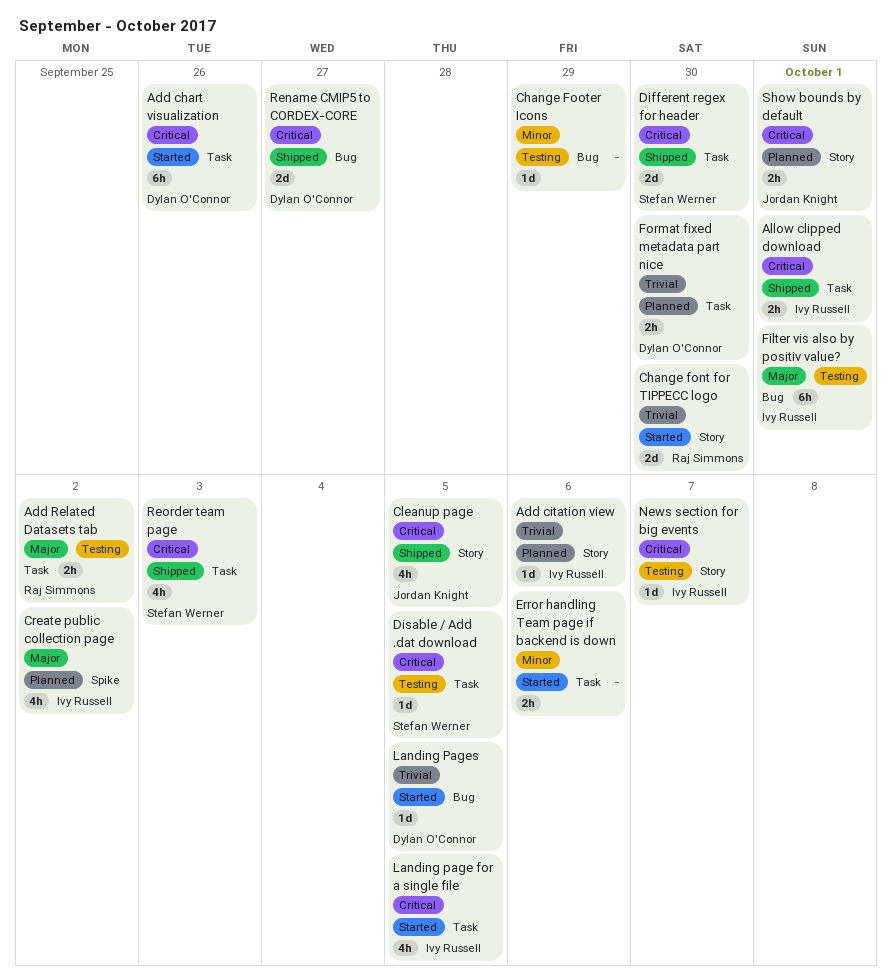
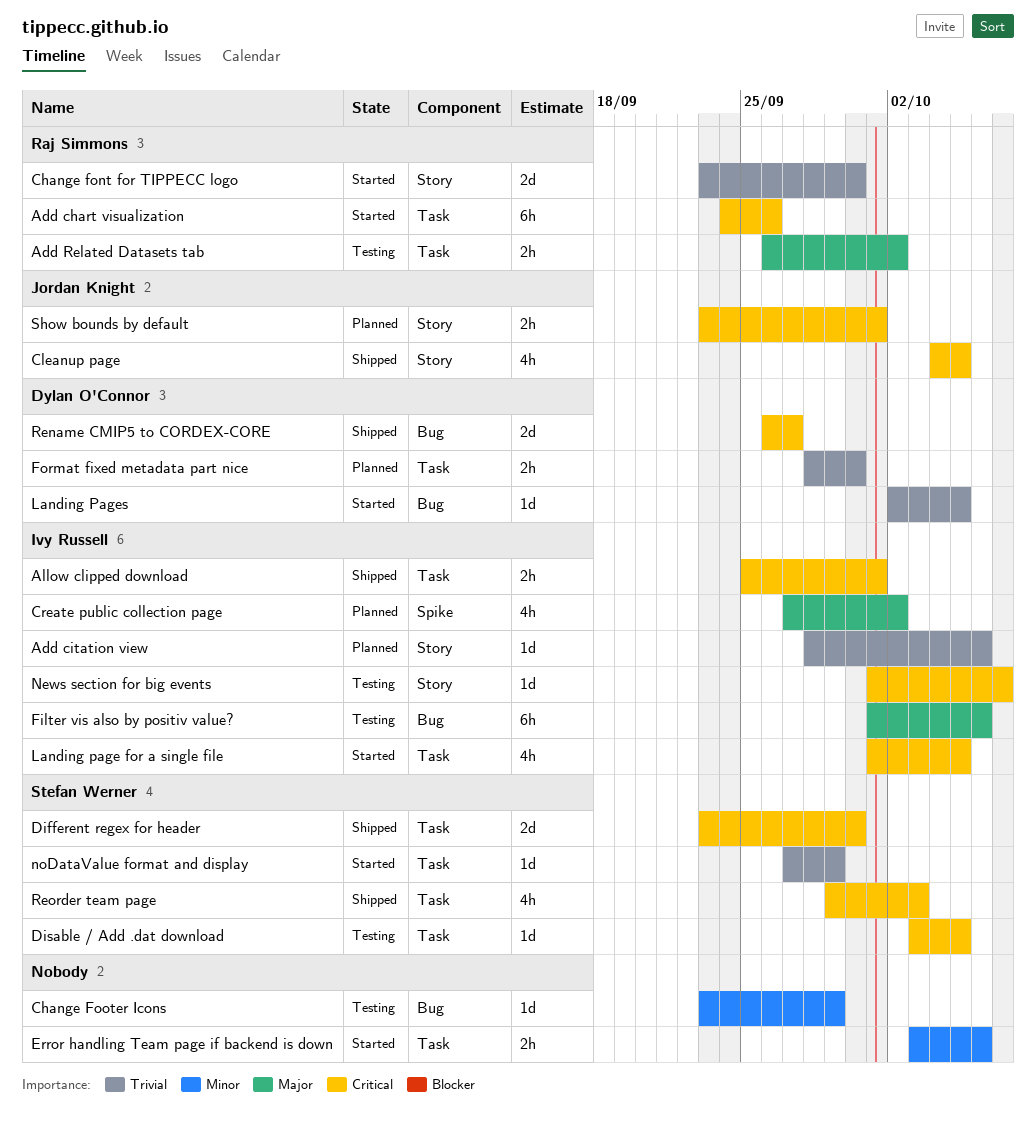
Add chart visualization, owner: Dylan O'Connor -> Raj Simmons
Filter vis also by positiv value?, due: Oct 1 -> Oct 6
noDataValue format and display: none -> present

